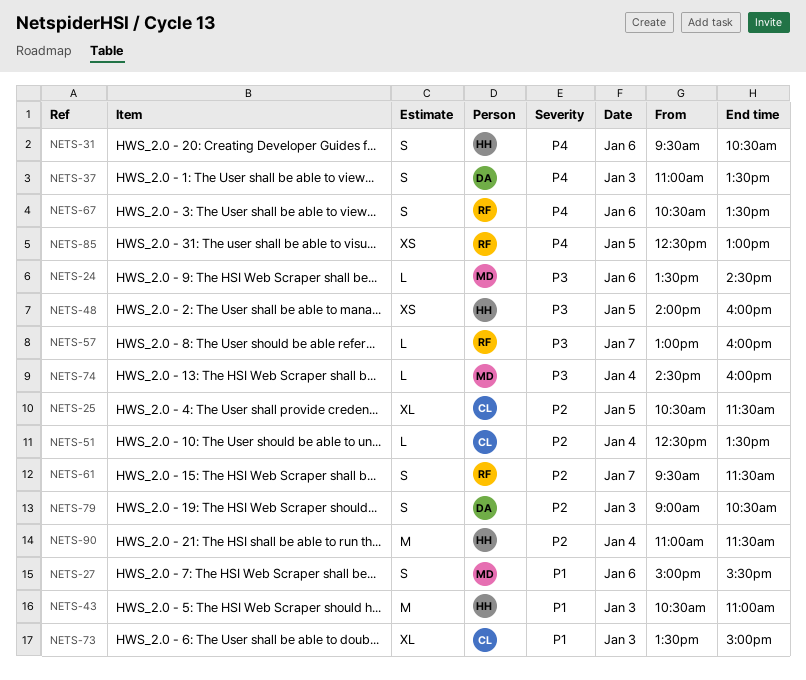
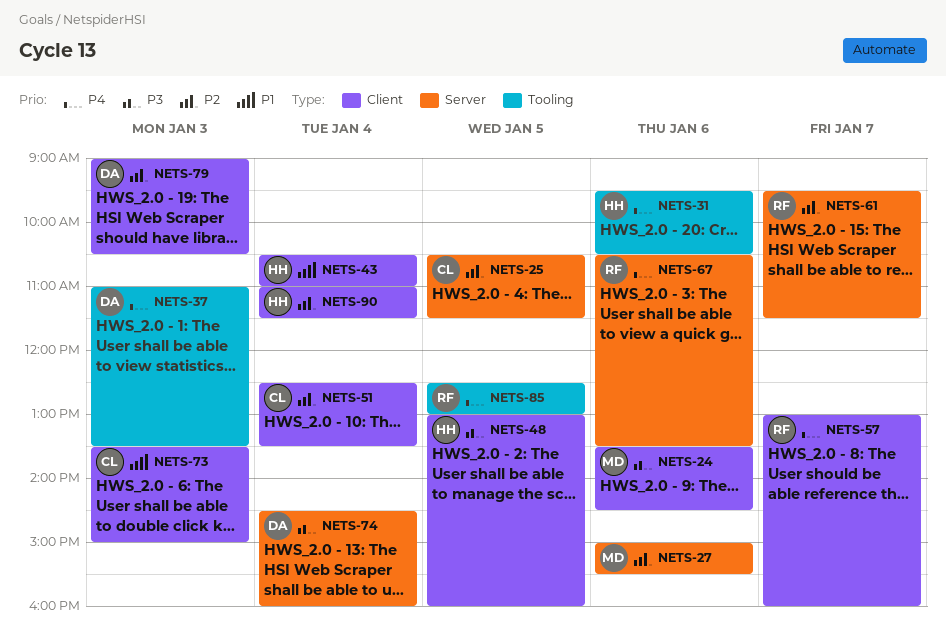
NETS-27, priority: P1 -> P2
NETS-43, day: Jan 3 -> Jan 4
NETS-48, begins: 14:00 -> 13:00
NETS-57, priority: P3 -> P4
NETS-74, owner: MD -> DA

